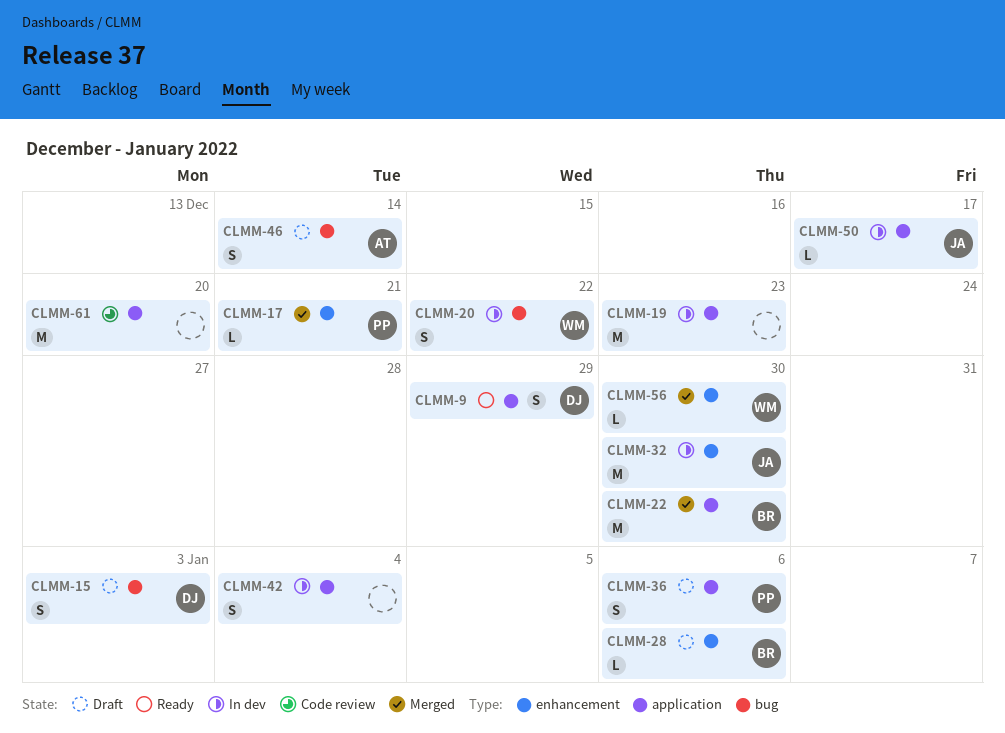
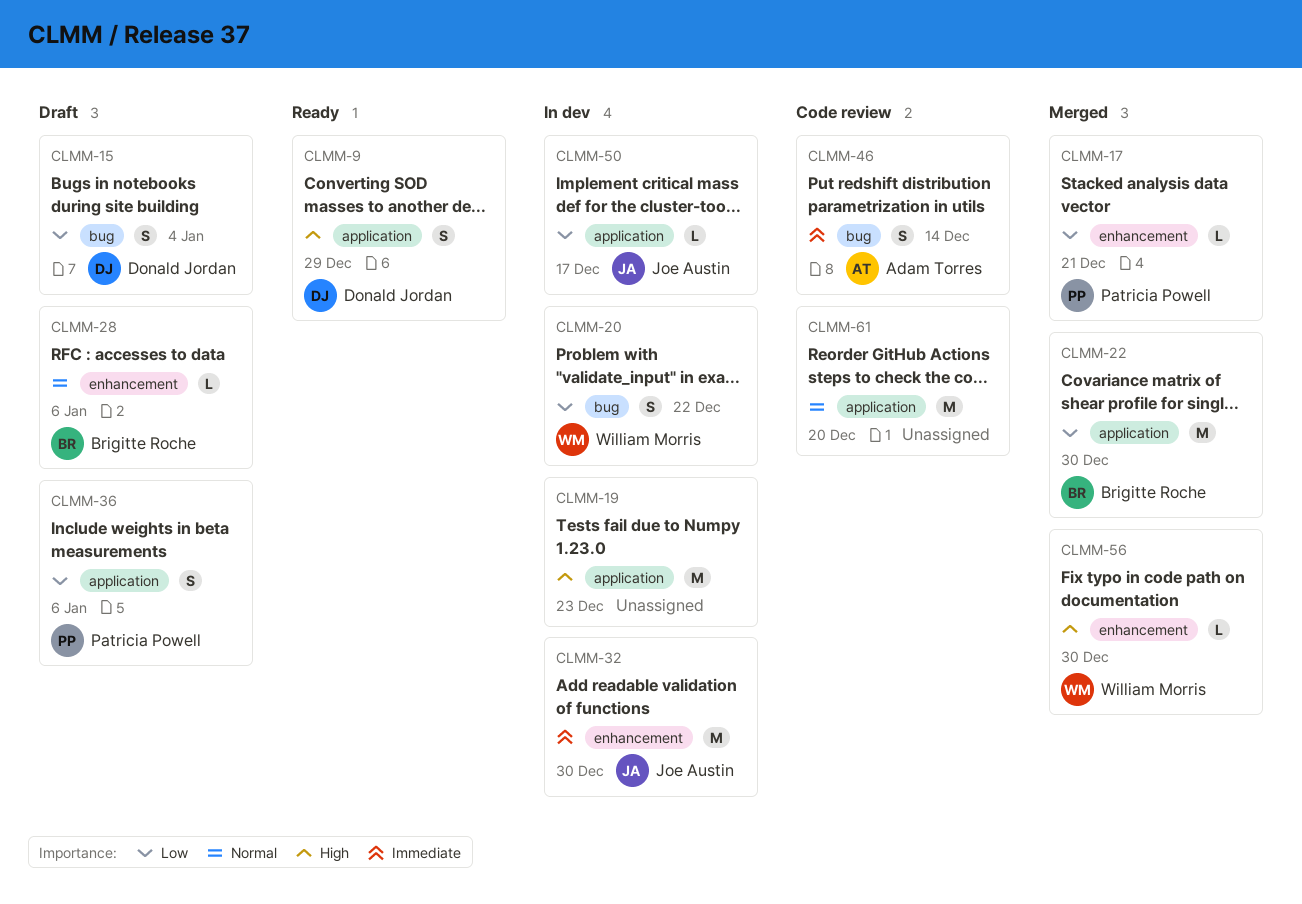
CLMM-15, due: Jan 3 -> Jan 4
CLMM-42: present -> none
CLMM-46, status: Draft -> Code review

